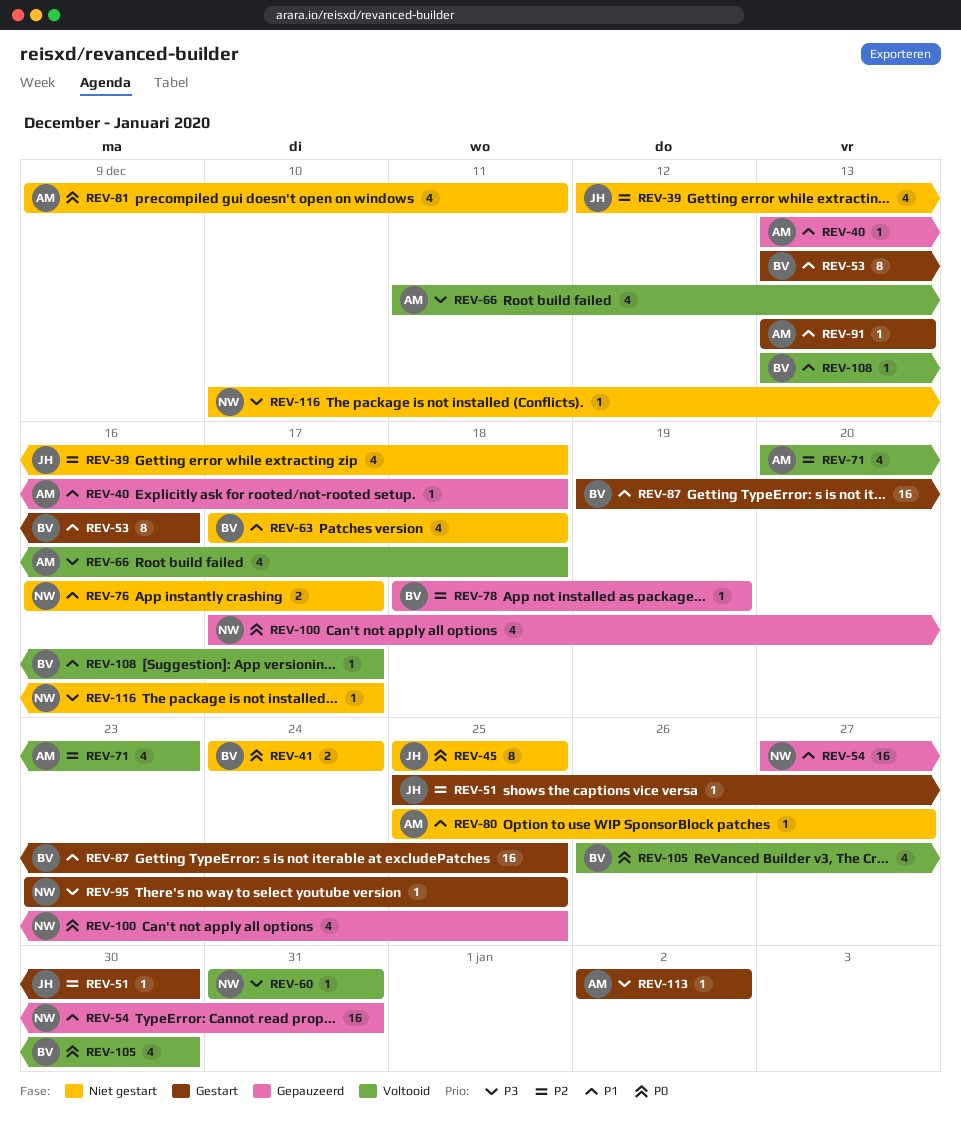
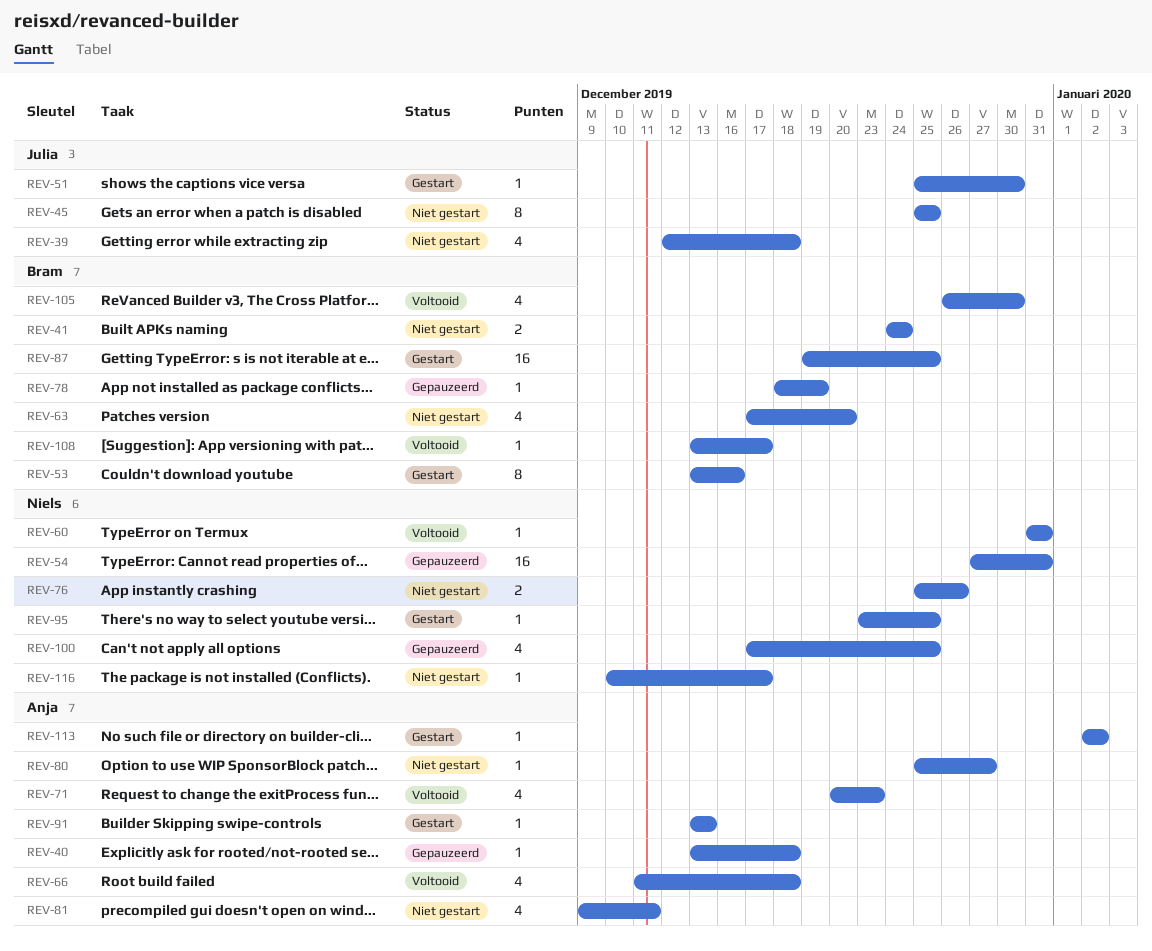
REV-63, due: Dec 18 -> Dec 20
REV-76, start: Dec 16 -> Dec 25
REV-76, due: Dec 17 -> Dec 26

